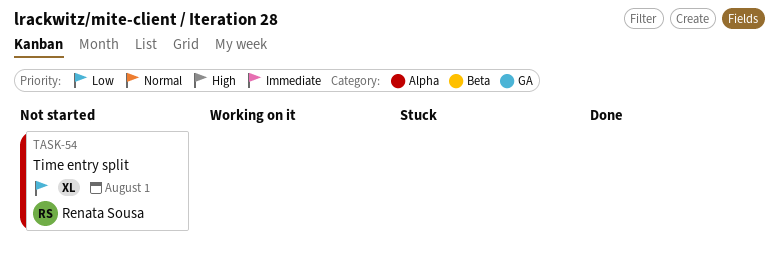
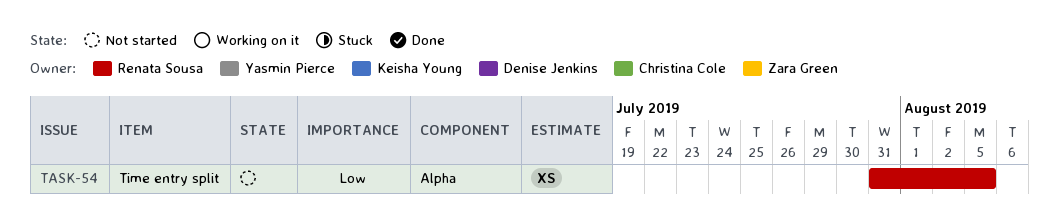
TASK-54, estimate: XL -> XS
TASK-54, due: Aug 1 -> Aug 5

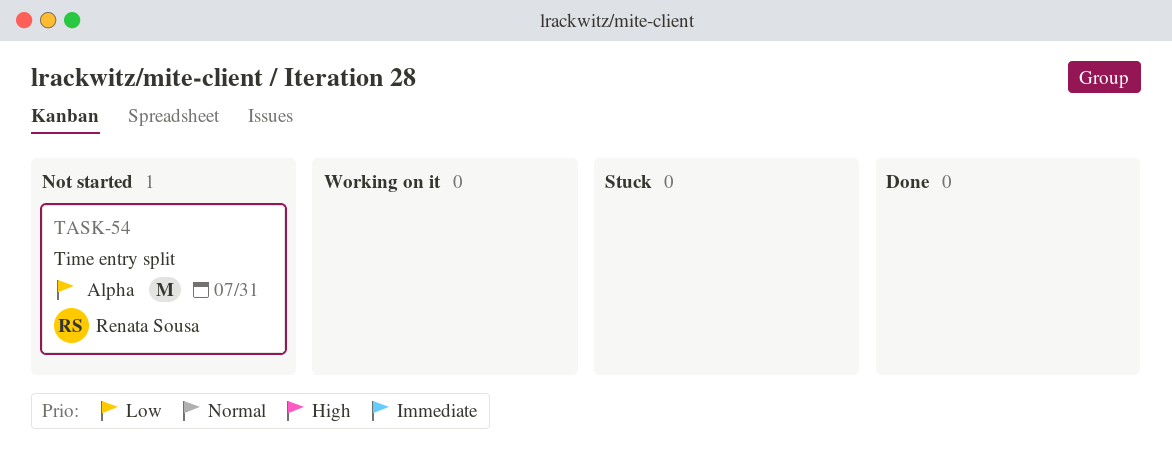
TASK-54, estimate: XS -> M
TASK-54, due: Aug 5 -> Jul 31

